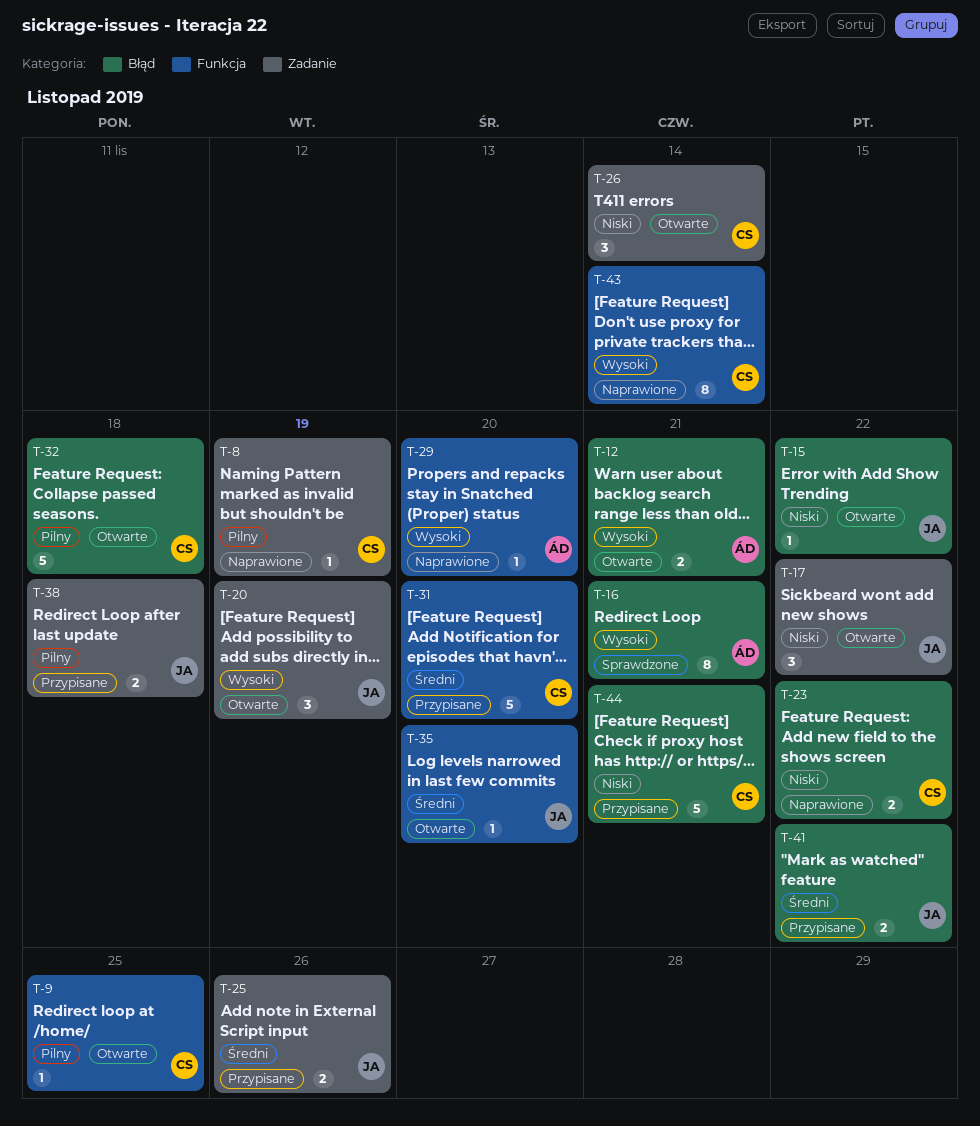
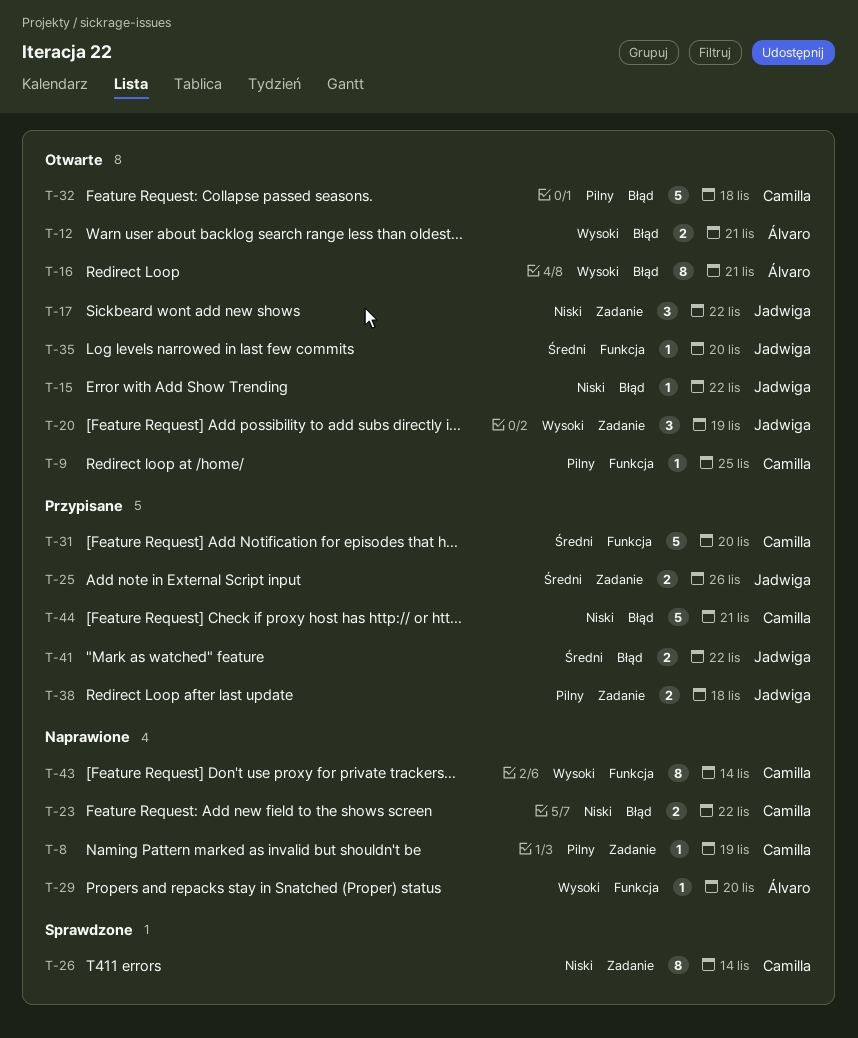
T-16, status: Sprawdzone -> Otwarte
T-26, status: Otwarte -> Sprawdzone
T-26, estimate: 3 -> 8

